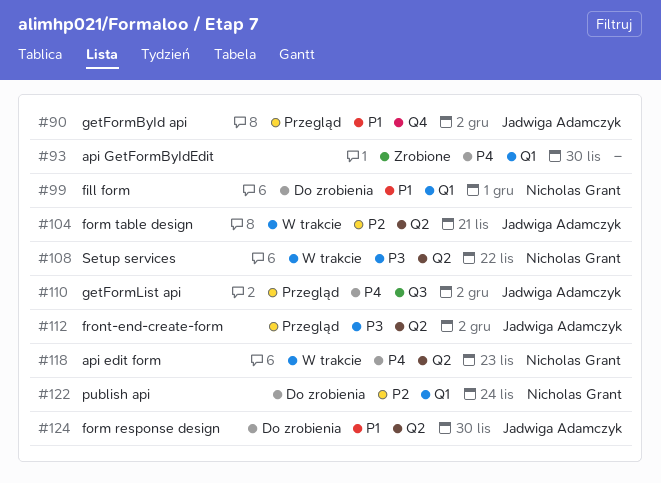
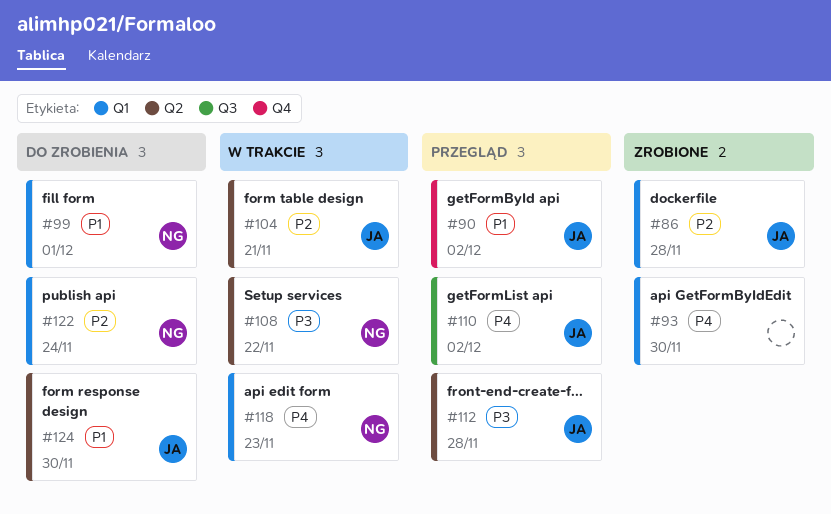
#86: none -> present
#112, due: Dec 2 -> Nov 28
#118, label: Q2 -> Q1

